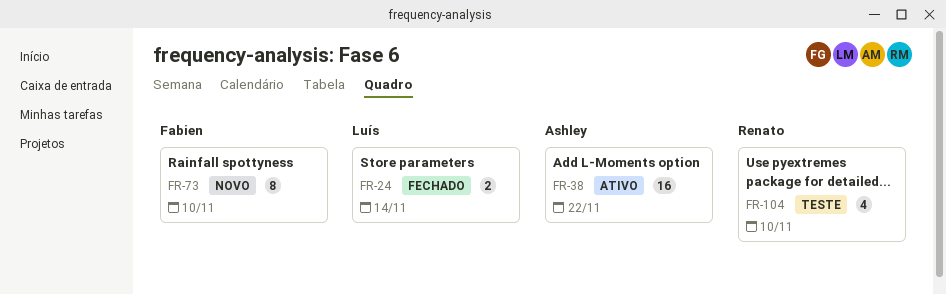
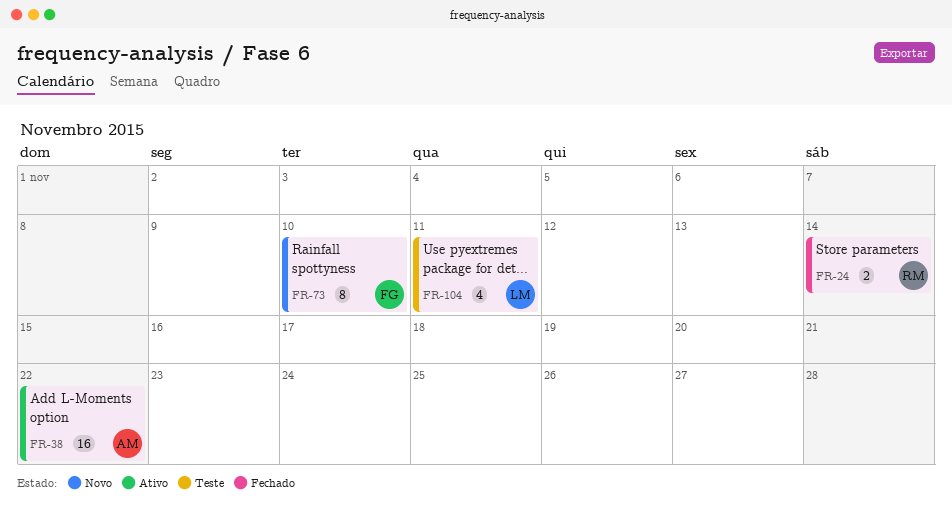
FR-24, owner: Luís -> Renato
FR-104, owner: Renato -> Luís
FR-104, due: Nov 10 -> Nov 11

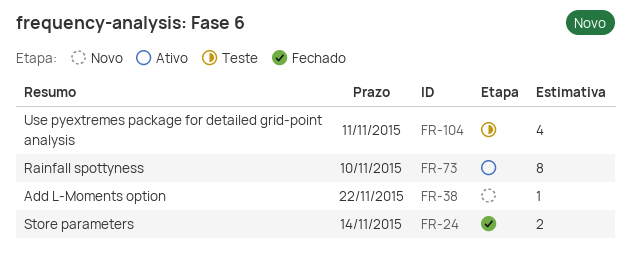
FR-38, status: Ativo -> Novo
FR-38, estimate: 16 -> 1
FR-73, status: Novo -> Ativo

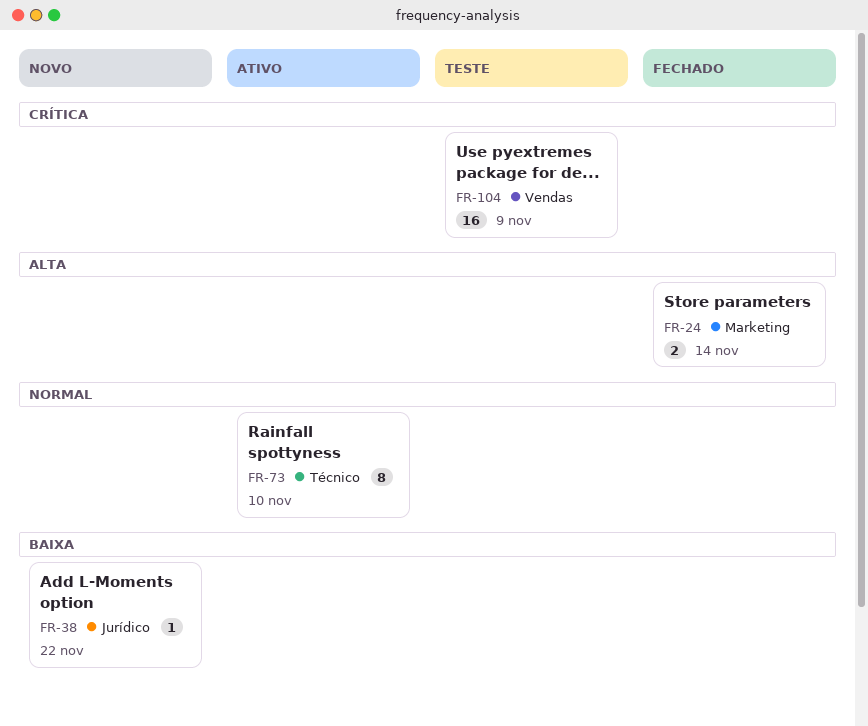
FR-104, estimate: 4 -> 16
FR-104, due: Nov 11 -> Nov 9

